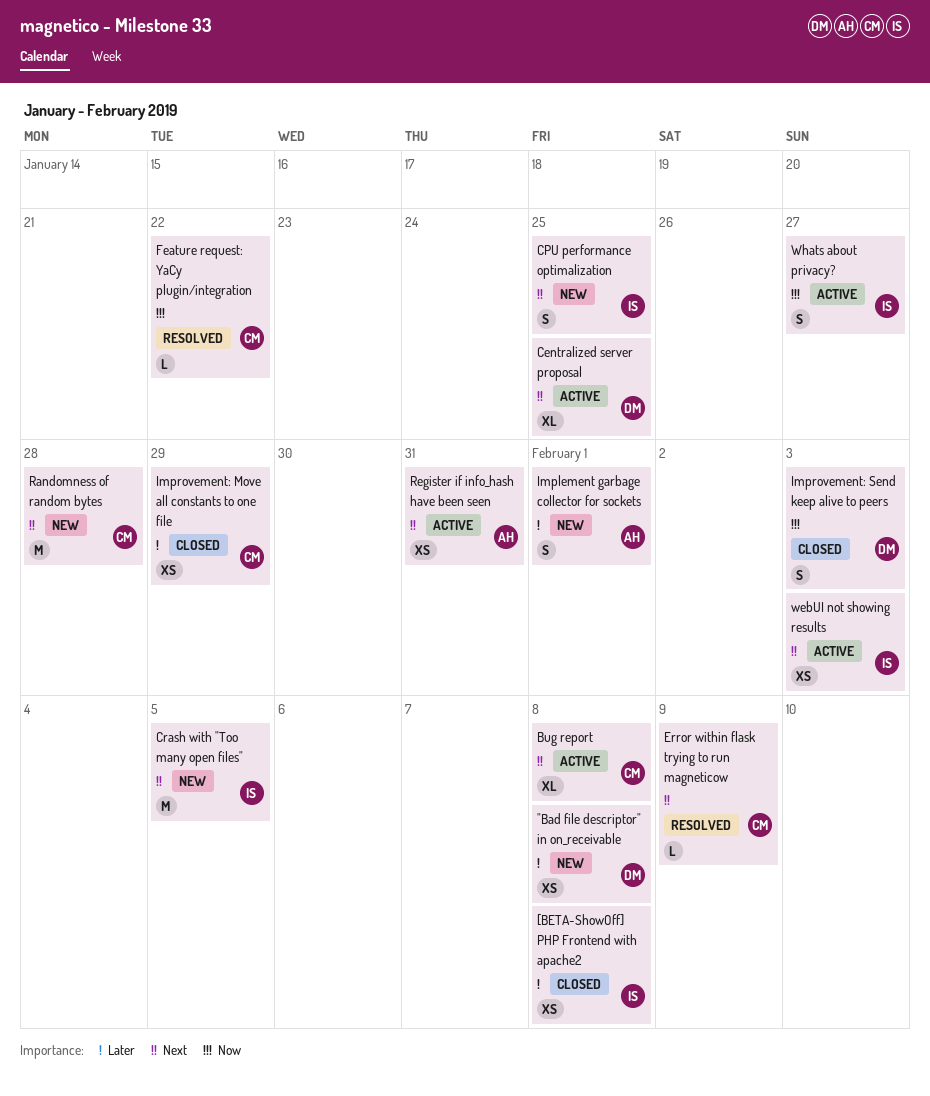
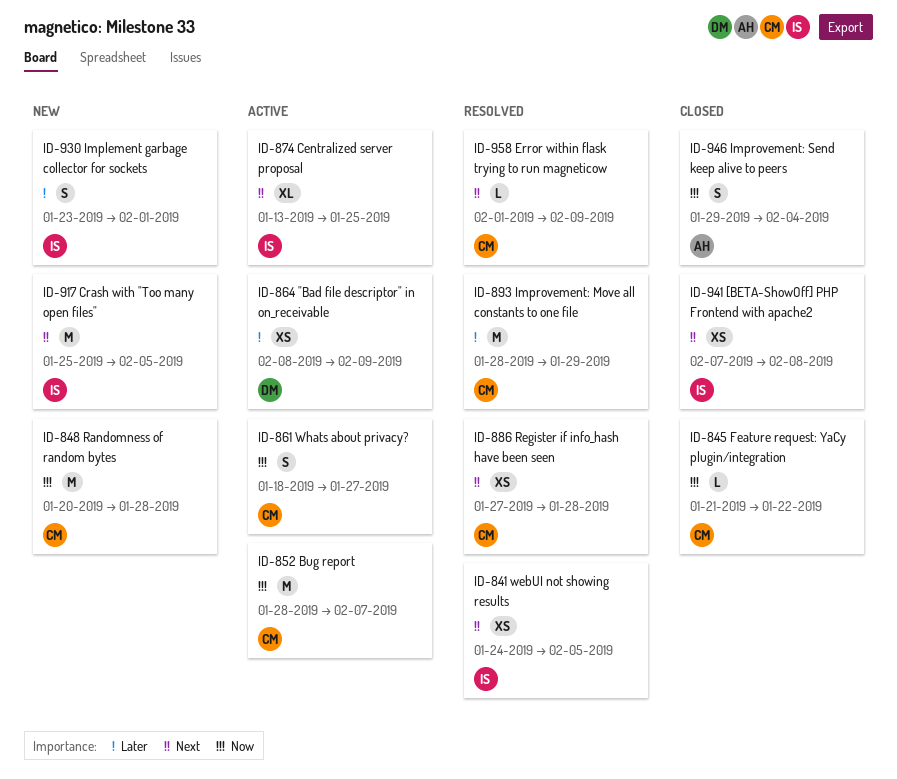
"Bad file descriptor" in on_receivable, status: New -> Active
"Bad file descriptor" in on_receivable, due: Feb 8 -> Feb 9
[BETA-ShowOff] PHP Frontend with apache2, priority: Later -> Next
Bug report, priority: Next -> Now
Bug report, estimate: XL -> M
Bug report, due: Feb 8 -> Feb 7
Centralized server proposal, owner: DM -> IS
CPU performance optimalization: present -> none
Feature request: YaCy plugin/integration, status: Resolved -> Closed
Implement garbage collector for sockets, owner: AH -> IS
Improvement: Move all constants to one file, status: Closed -> Resolved
Improvement: Move all constants to one file, estimate: XS -> M
Improvement: Send keep alive to peers, owner: DM -> AH
Improvement: Send keep alive to peers, due: Feb 3 -> Feb 4
Randomness of random bytes, priority: Next -> Now
Register if info_hash have been seen, status: Active -> Resolved
Register if info_hash have been seen, owner: AH -> CM
Register if info_hash have been seen, due: Jan 31 -> Jan 28
webUI not showing results, status: Active -> Resolved
webUI not showing results, due: Feb 3 -> Feb 5
Whats about privacy?, owner: IS -> CM

